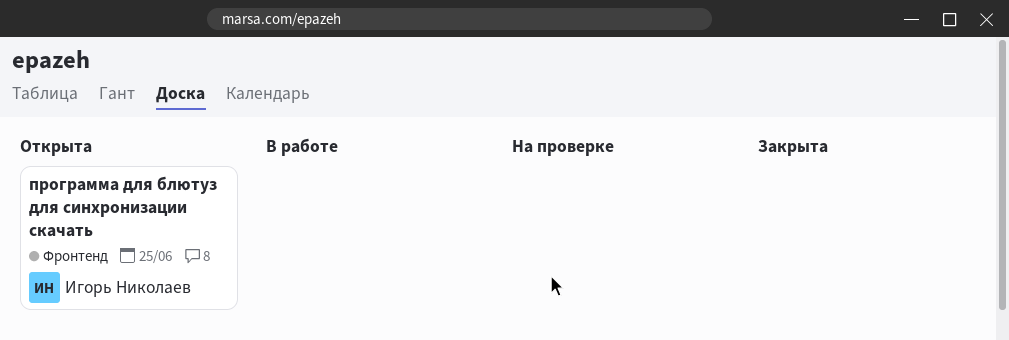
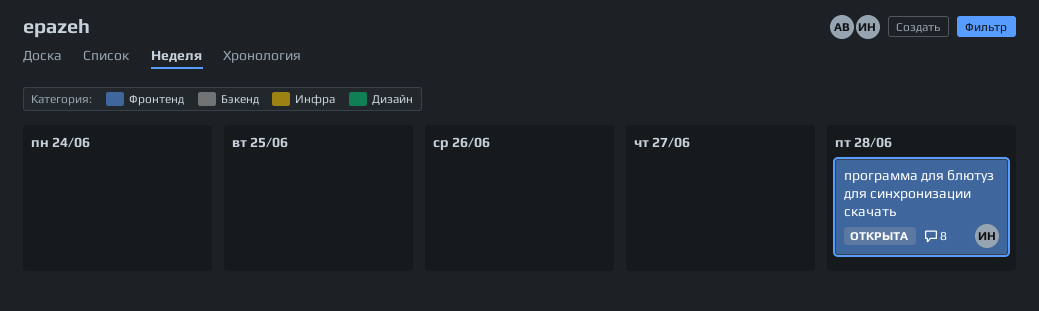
программа для блютуз для синхронизации скачать, due: Jun 25 -> Jun 28

